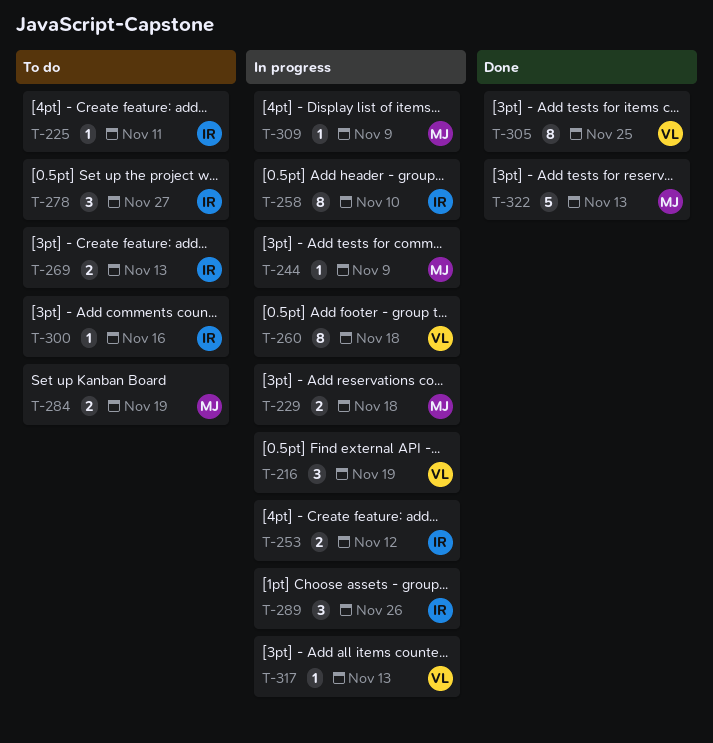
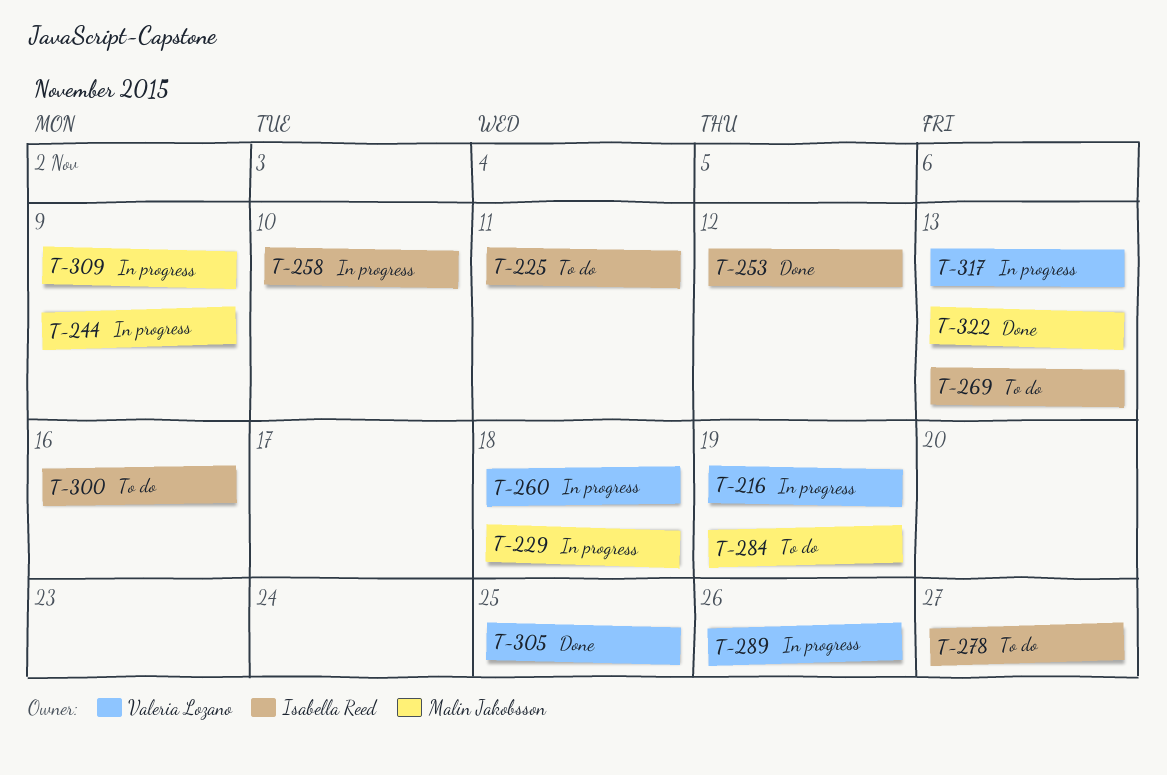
T-253, status: In progress -> Done
T-289, owner: Isabella Reed -> Valeria Lozano

